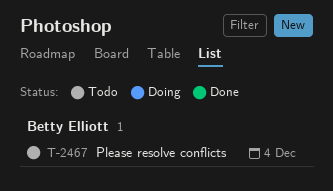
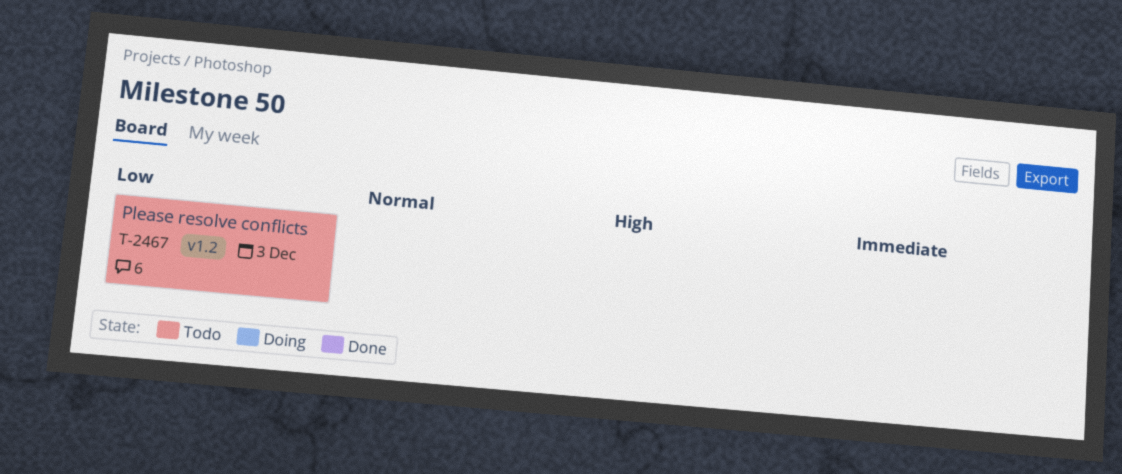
T-2467, due: Dec 4 -> Dec 3

